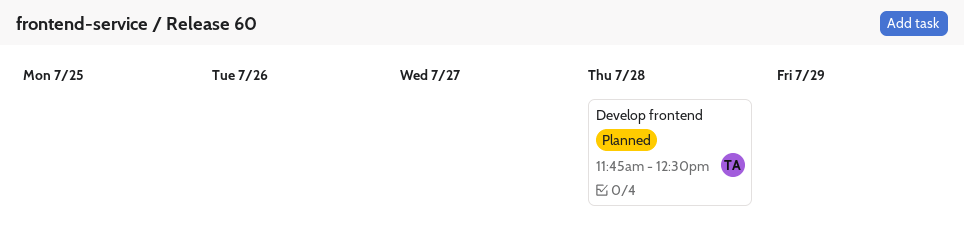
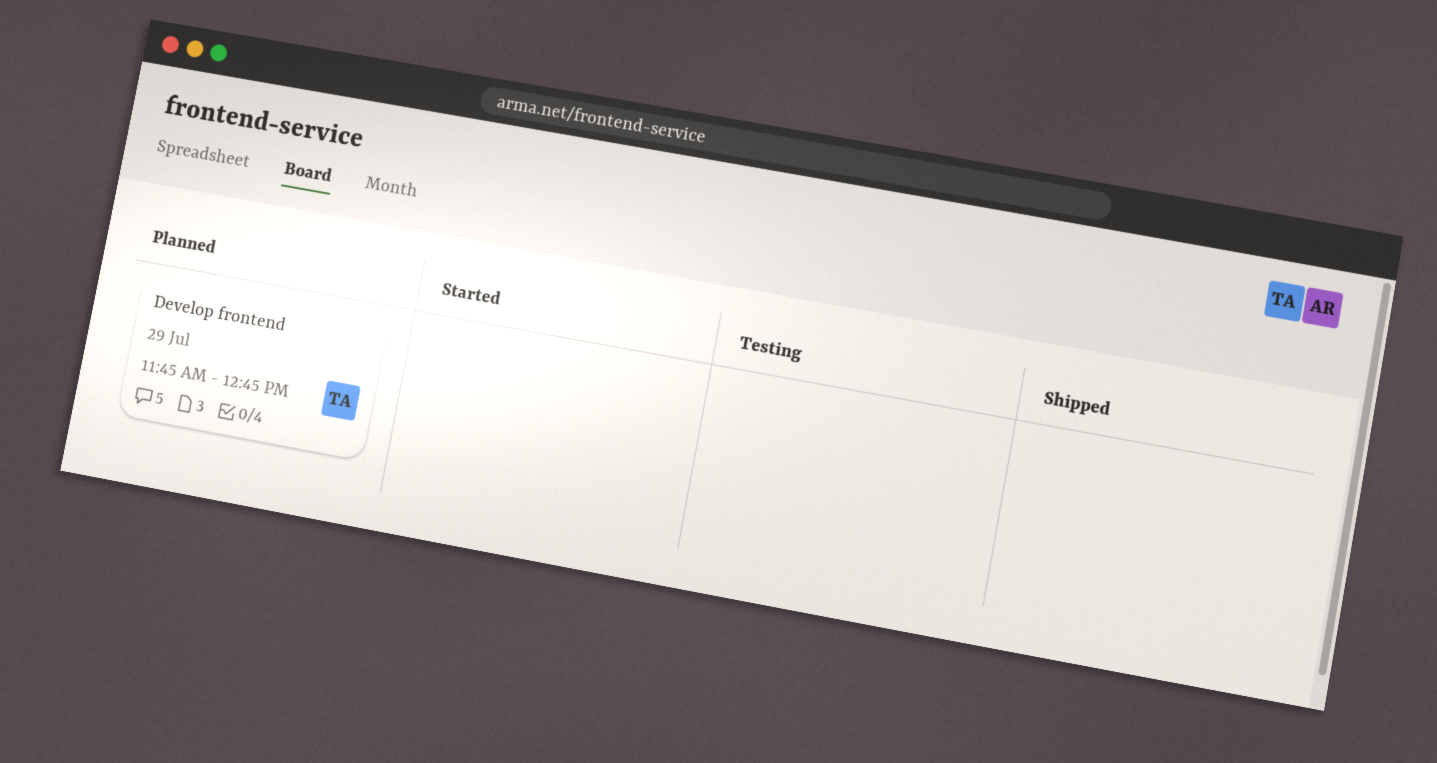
Develop frontend, day: Jul 28 -> Jul 29
Develop frontend, ends: 12:30 -> 12:45

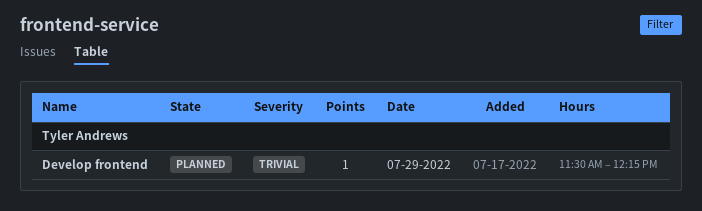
Develop frontend, begins: 11:45 -> 11:30
Develop frontend, ends: 12:45 -> 12:15

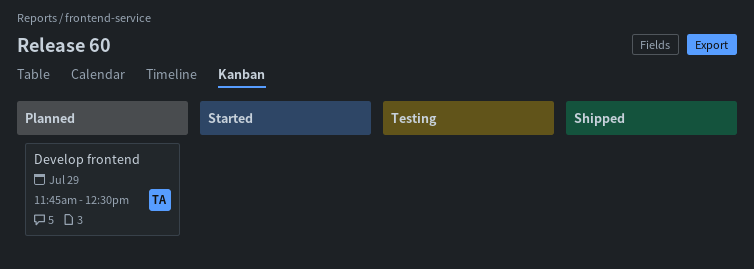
Develop frontend, begins: 11:30 -> 11:45
Develop frontend, ends: 12:15 -> 12:30

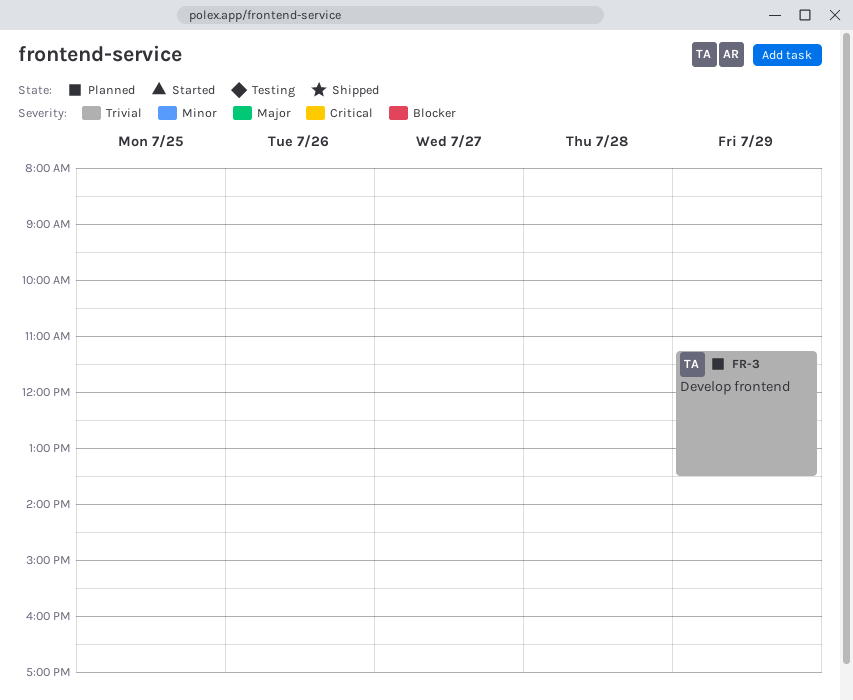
Develop frontend, begins: 11:45 -> 11:15
Develop frontend, ends: 12:30 -> 13:30

